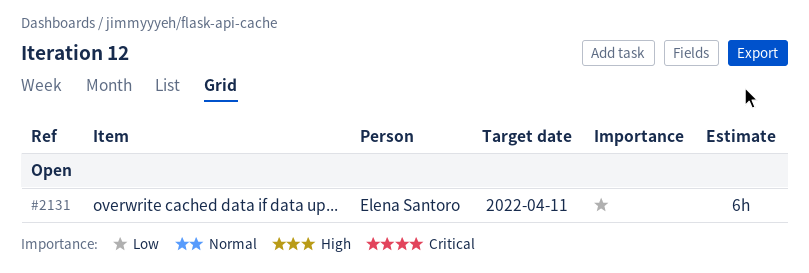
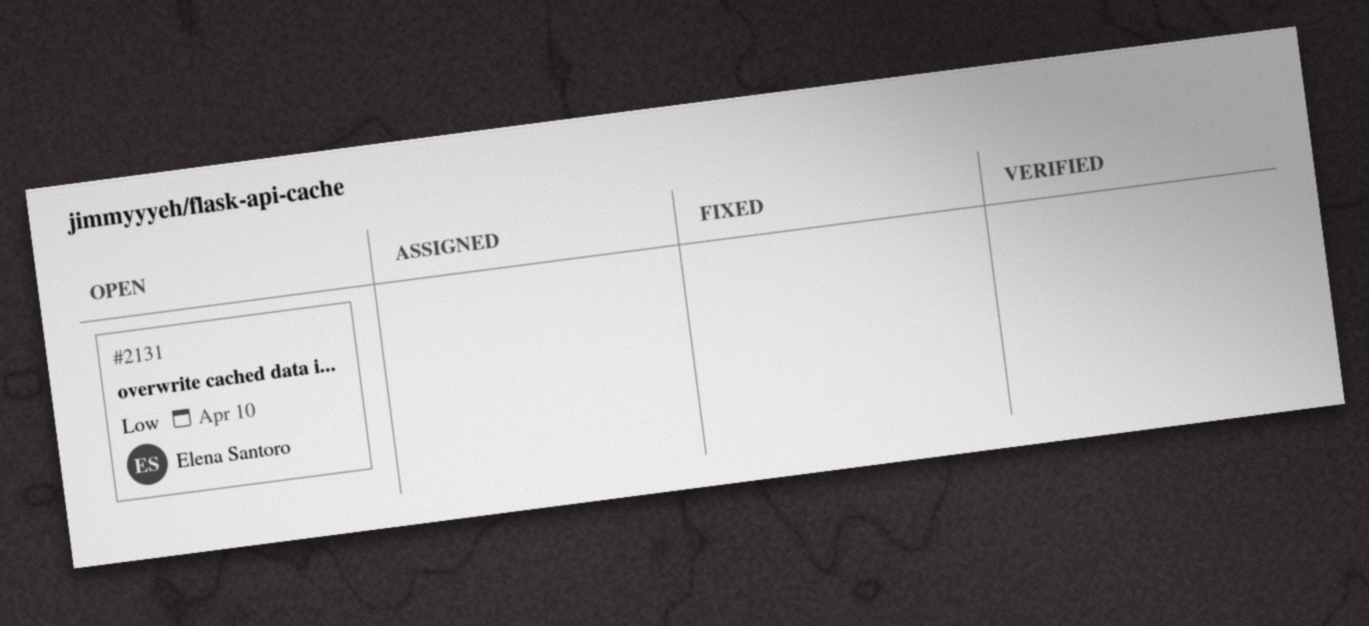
#2131, due: Apr 11 -> Apr 10

